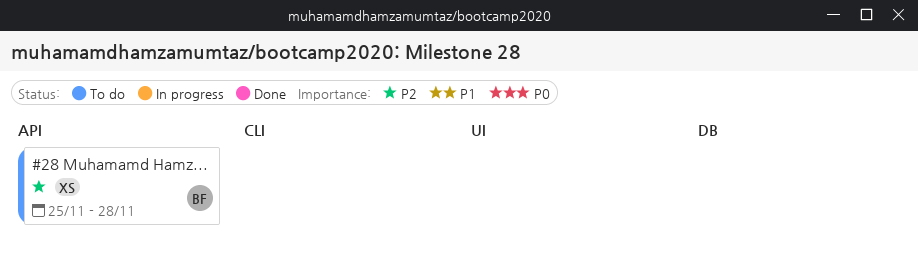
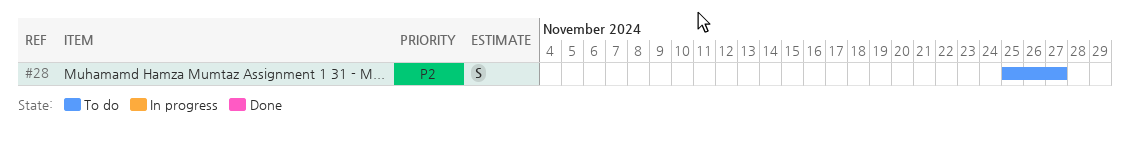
#28, estimate: XS -> S
#28, due: Nov 28 -> Nov 27

